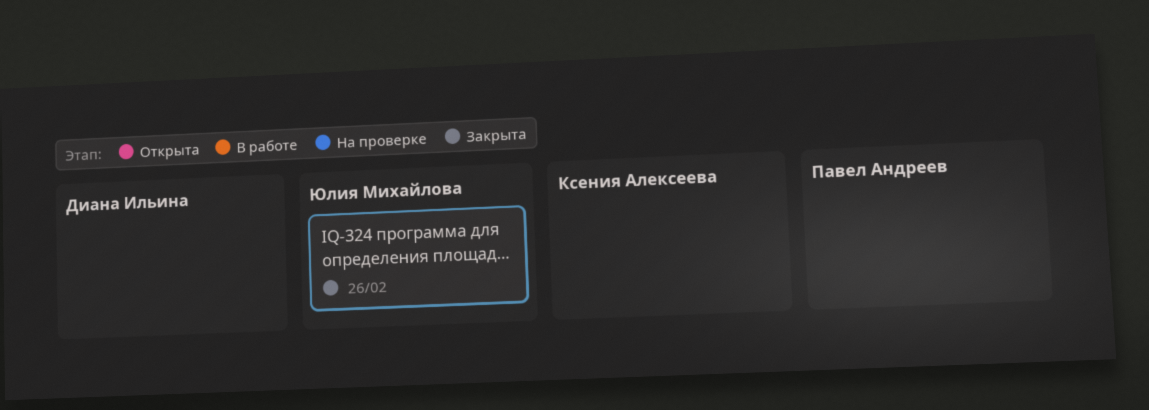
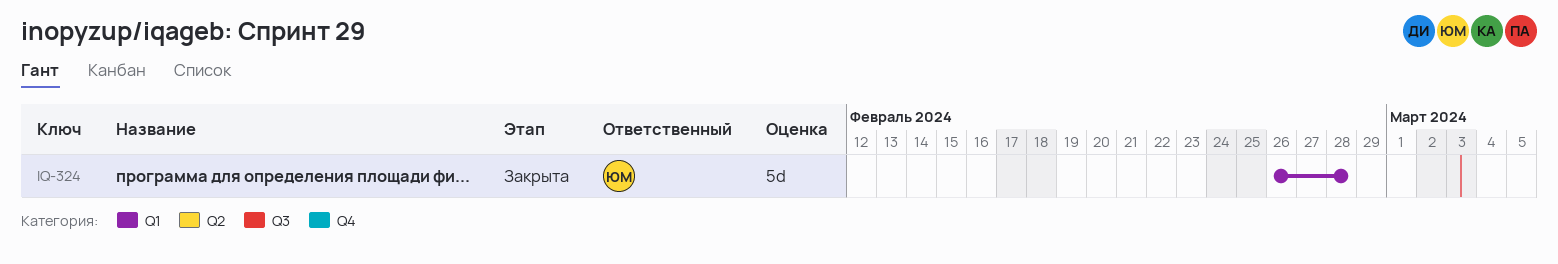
IQ-324, due: Feb 26 -> Feb 28

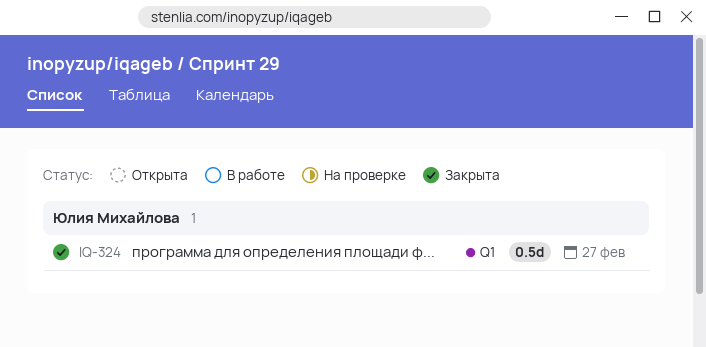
IQ-324, estimate: 5d -> 0.5d
IQ-324, due: Feb 28 -> Feb 27

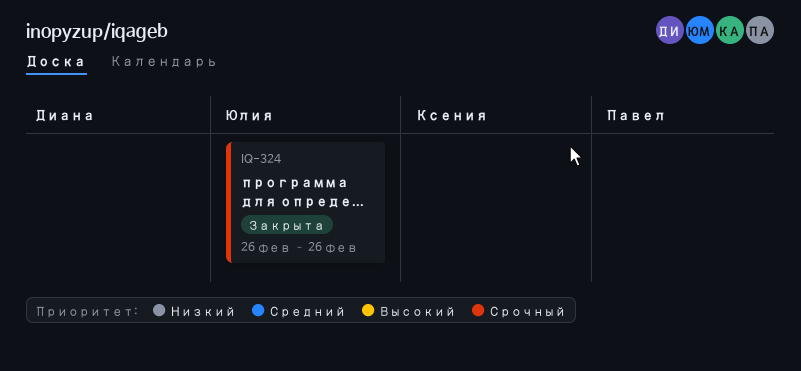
IQ-324, due: Feb 27 -> Feb 26

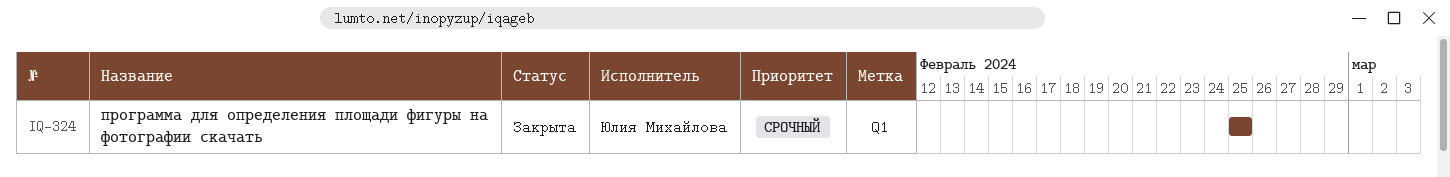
IQ-324, start: Feb 26 -> Feb 25
IQ-324, due: Feb 26 -> Feb 25

